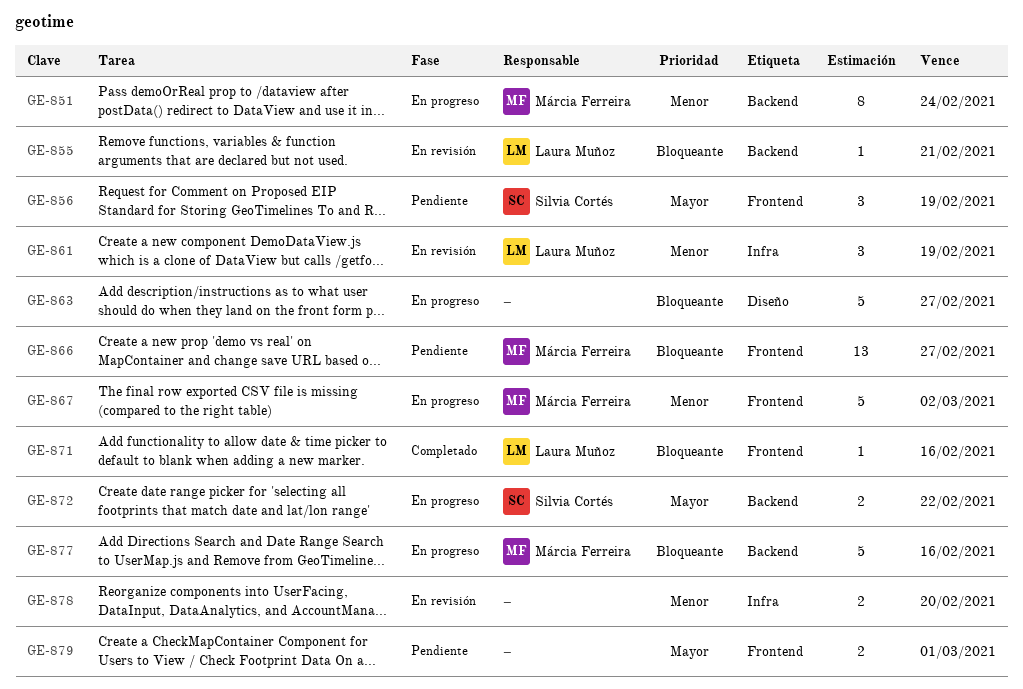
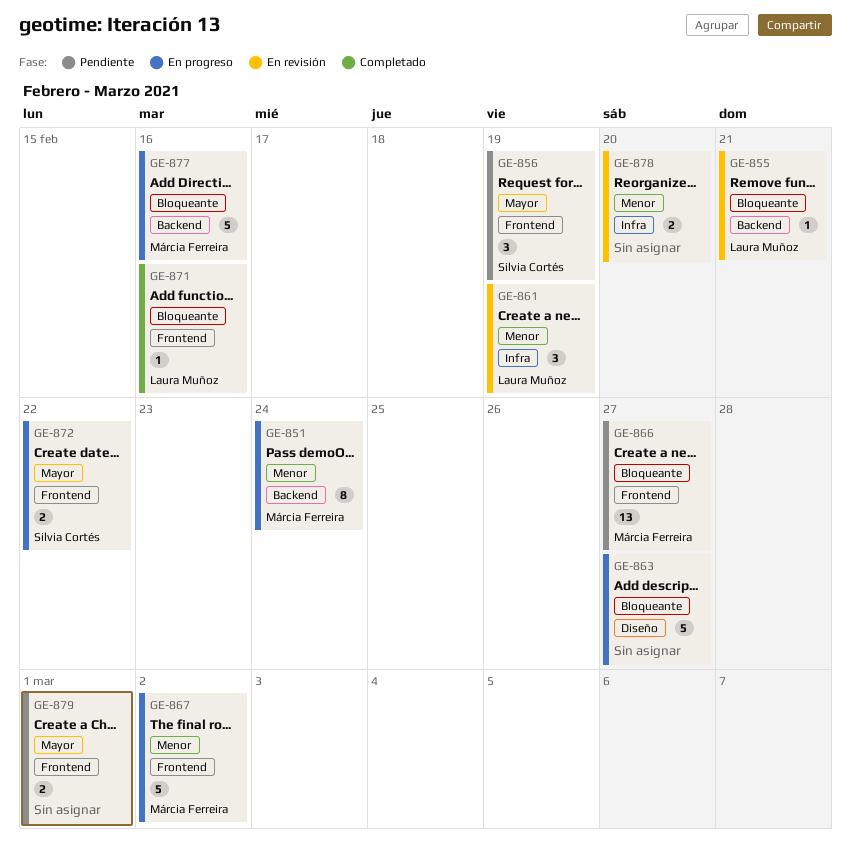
GE-872, label: Backend -> Frontend

